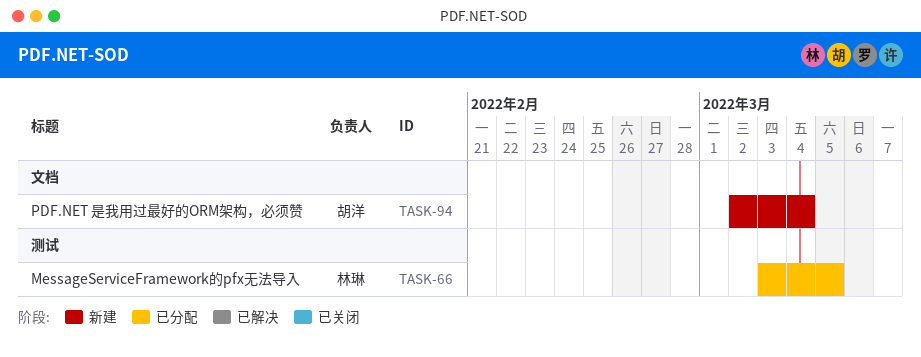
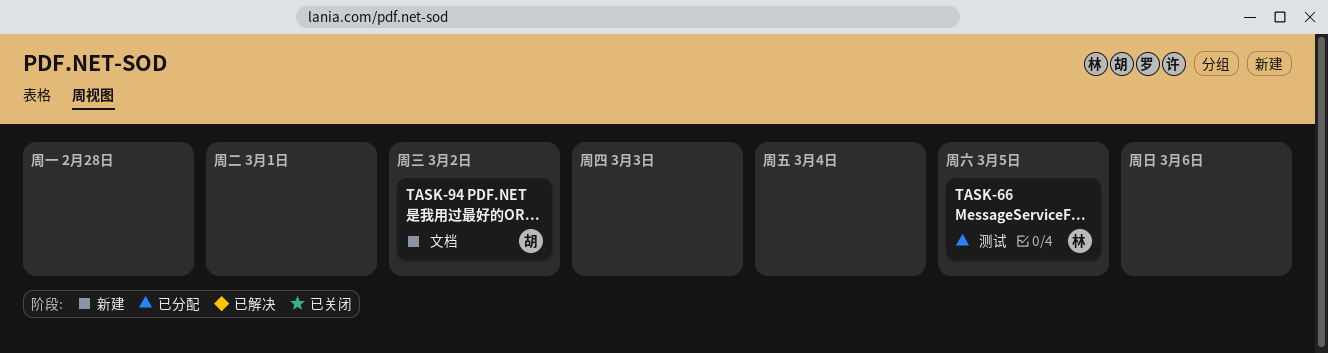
TASK-94, due: Mar 4 -> Mar 2

